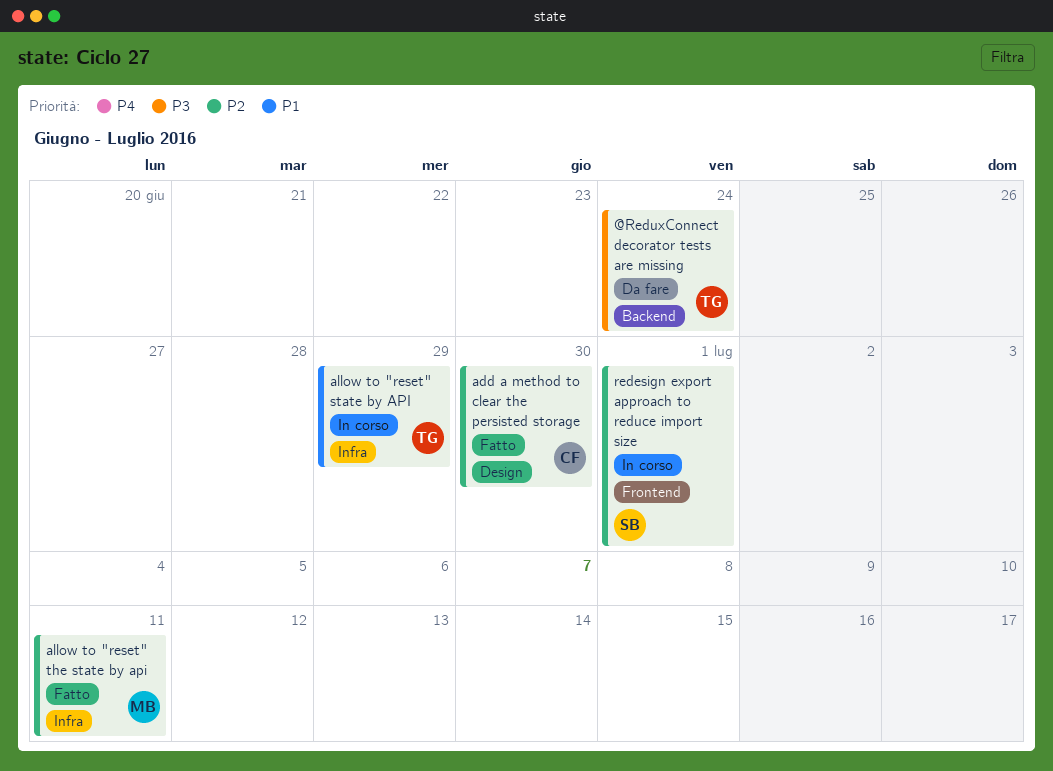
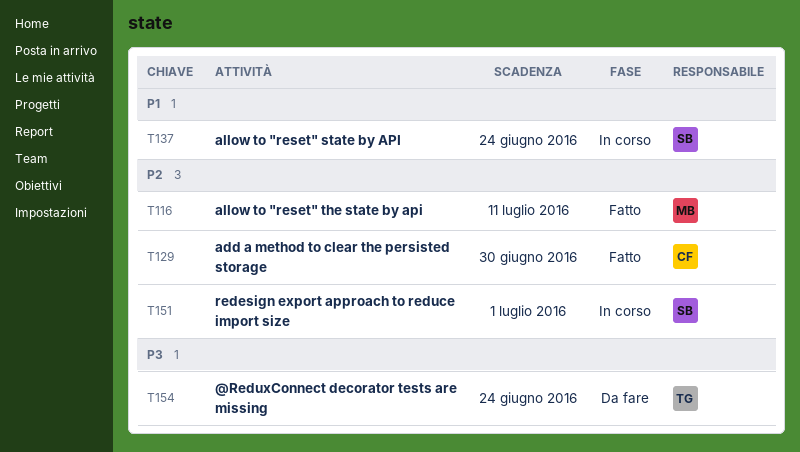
allow to "reset" state by API, owner: TG -> SB
allow to "reset" state by API, due: Jun 29 -> Jun 24

